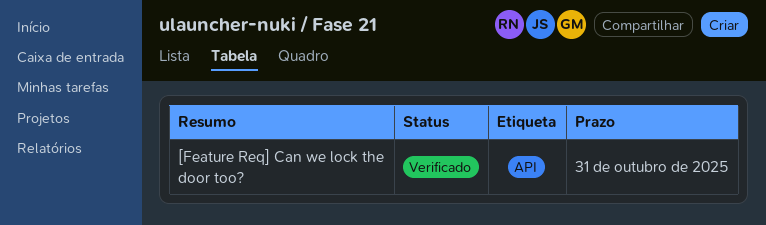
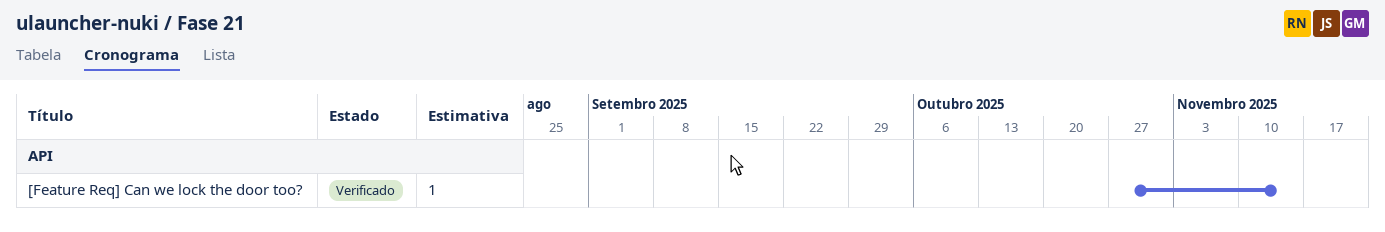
[Feature Req] Can we lock the door too?, due: Oct 31 -> Nov 14

